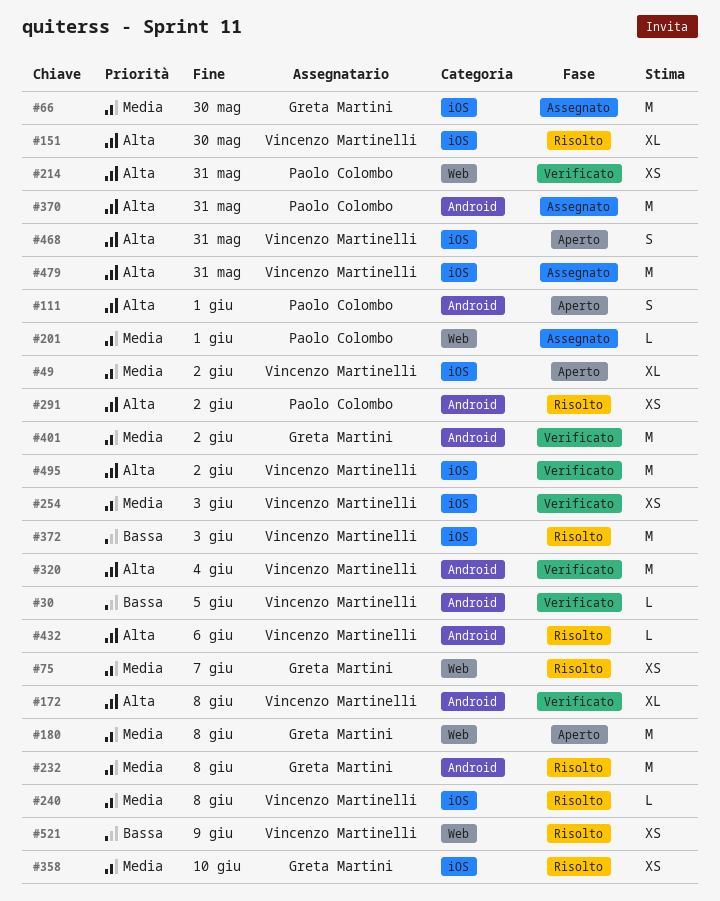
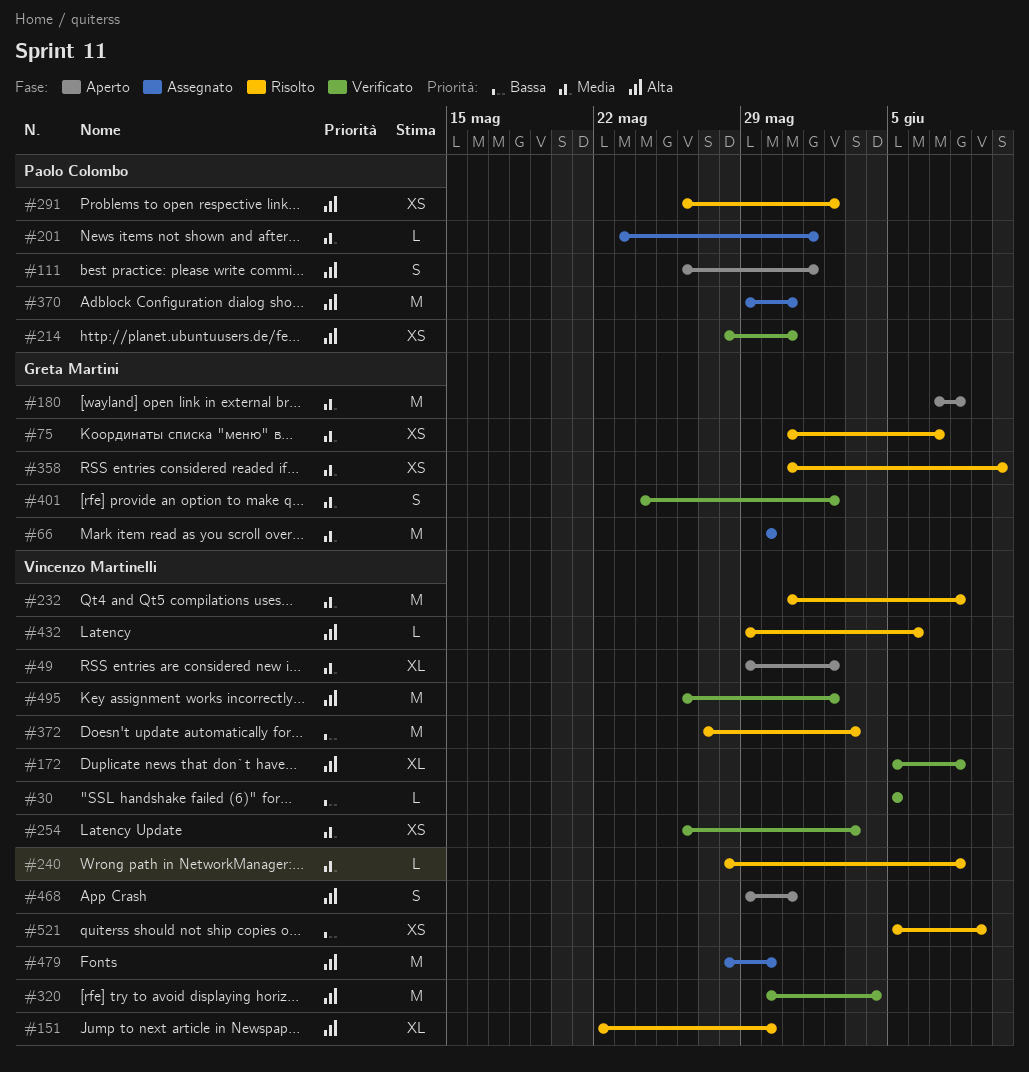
#232, owner: Greta Martini -> Vincenzo Martinelli
#401, estimate: M -> S
#479, due: May 31 -> May 30

